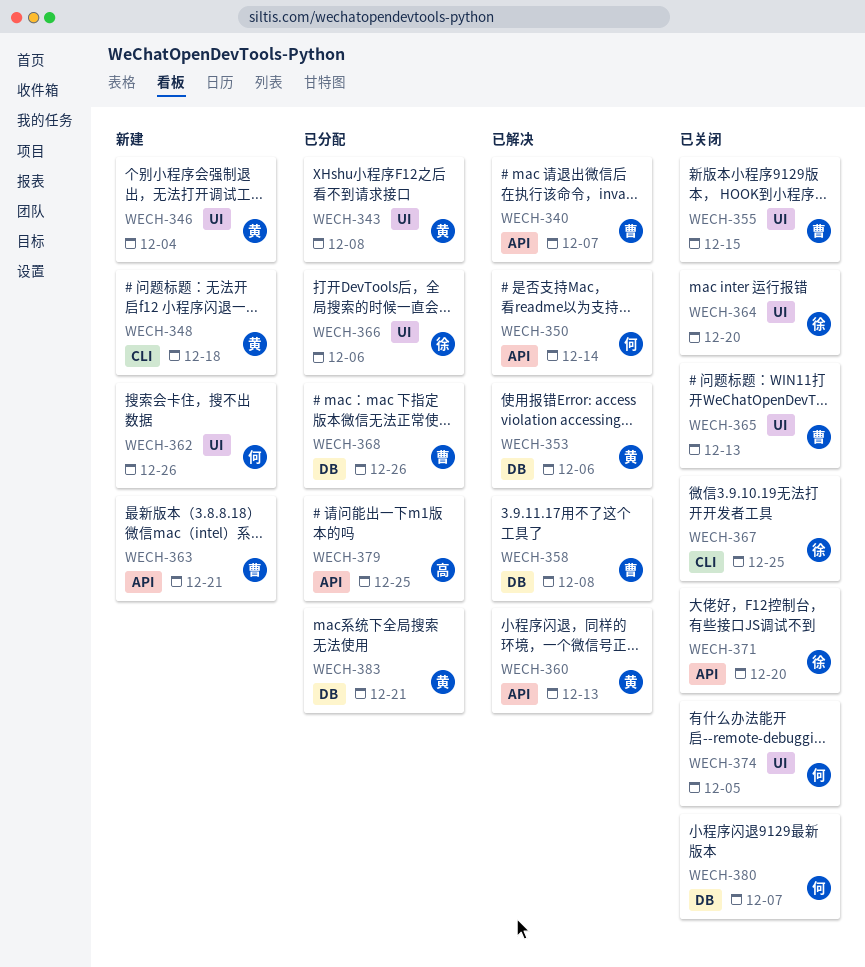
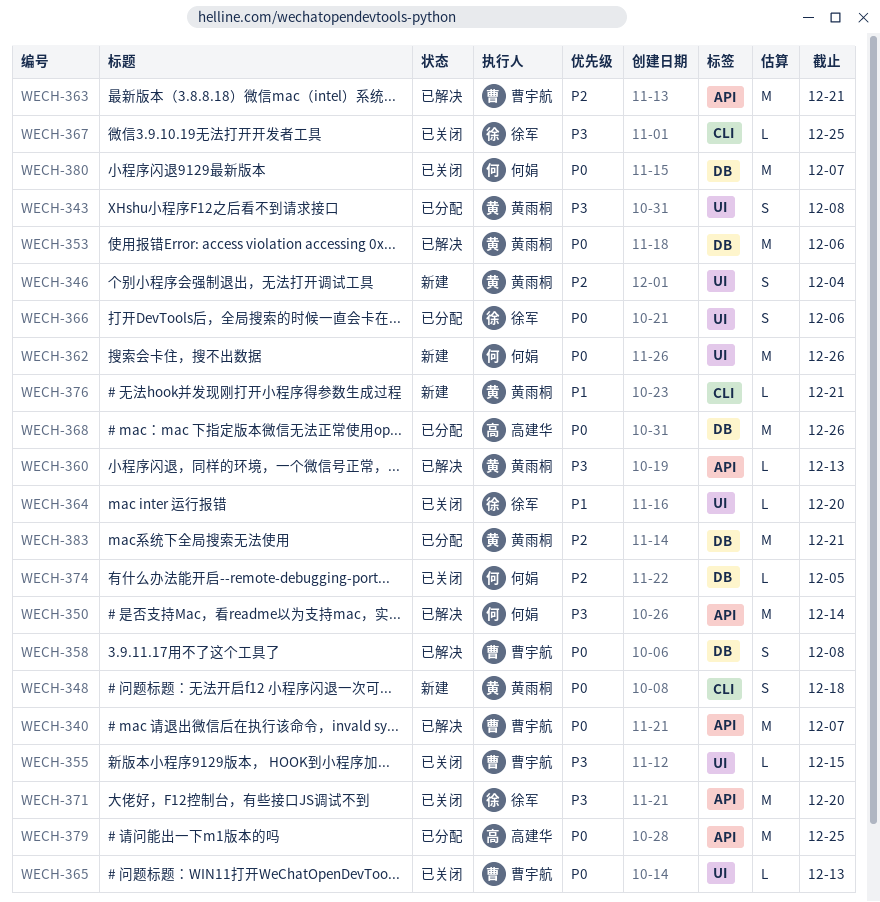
WECH-363, status: 新建 -> 已解决
WECH-368, owner: 曹宇航 -> 高建华
WECH-374, label: UI -> DB
WECH-376: none -> present

